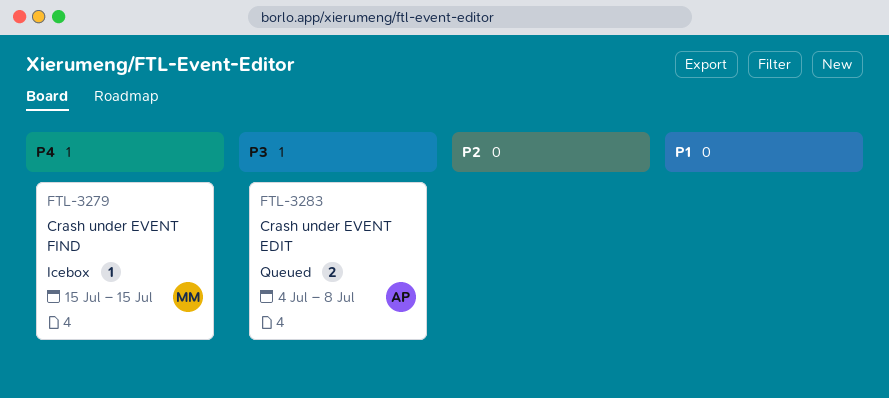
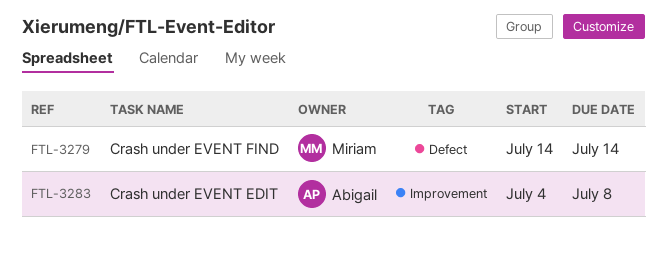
FTL-3279, start: Jul 15 -> Jul 14
FTL-3279, due: Jul 15 -> Jul 14

